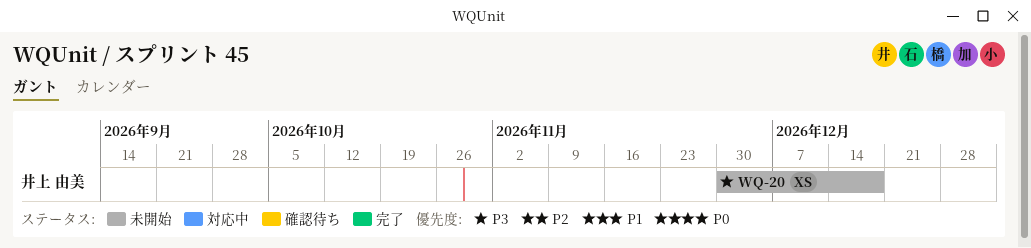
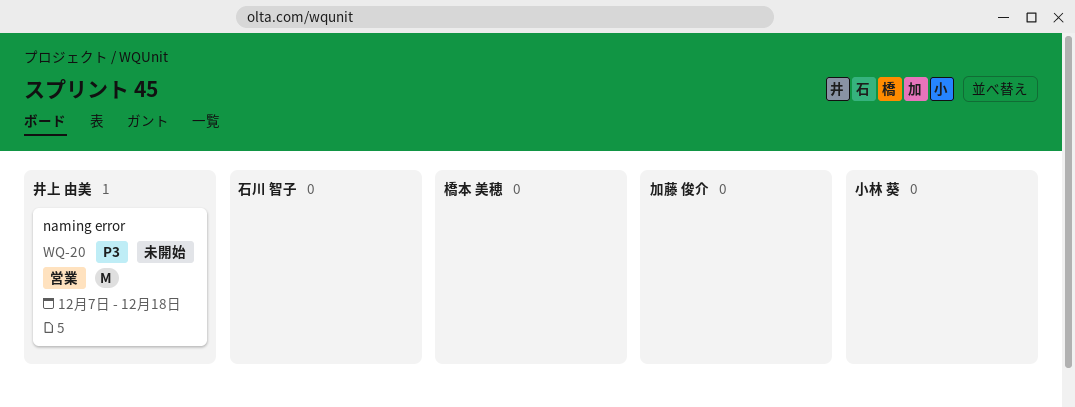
WQ-20, estimate: XS -> M
WQ-20, start: Nov 30 -> Dec 7

